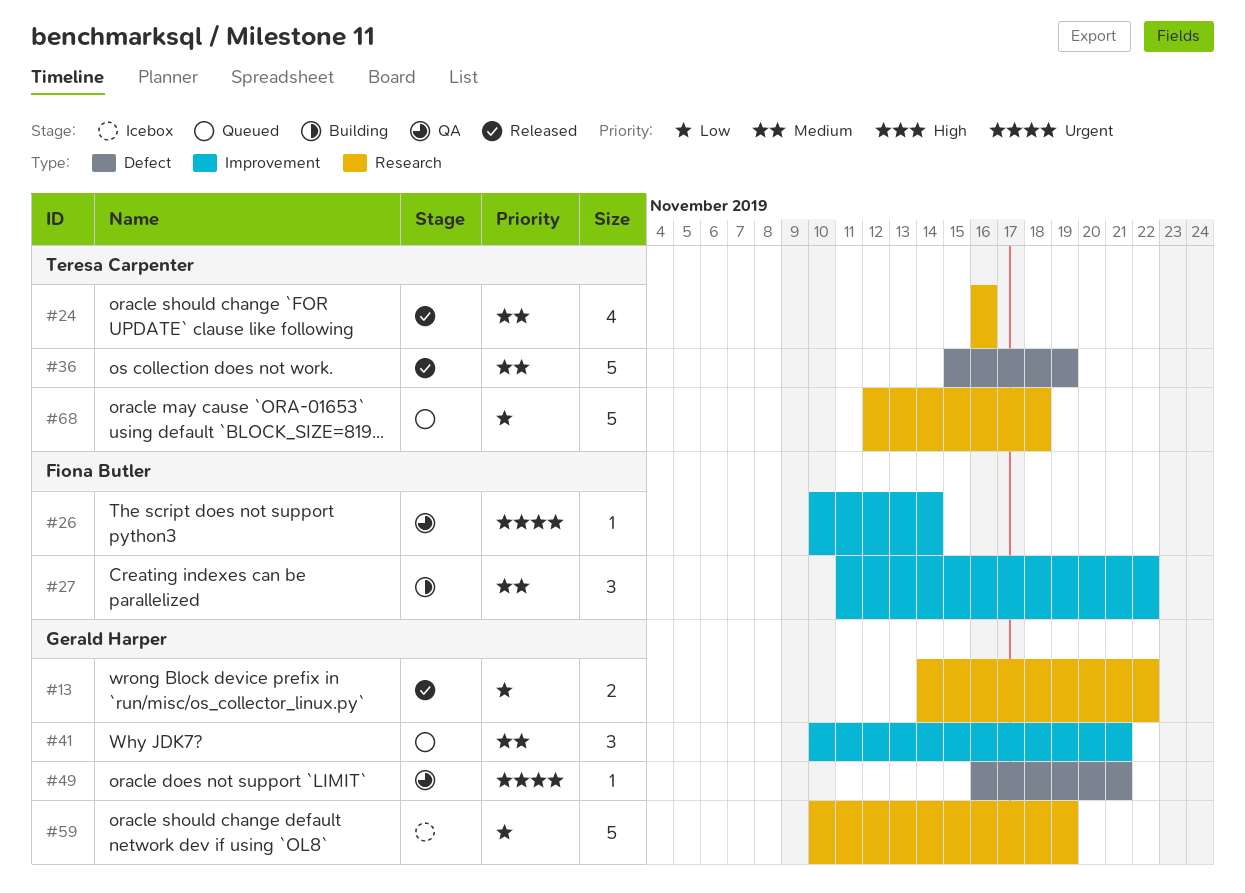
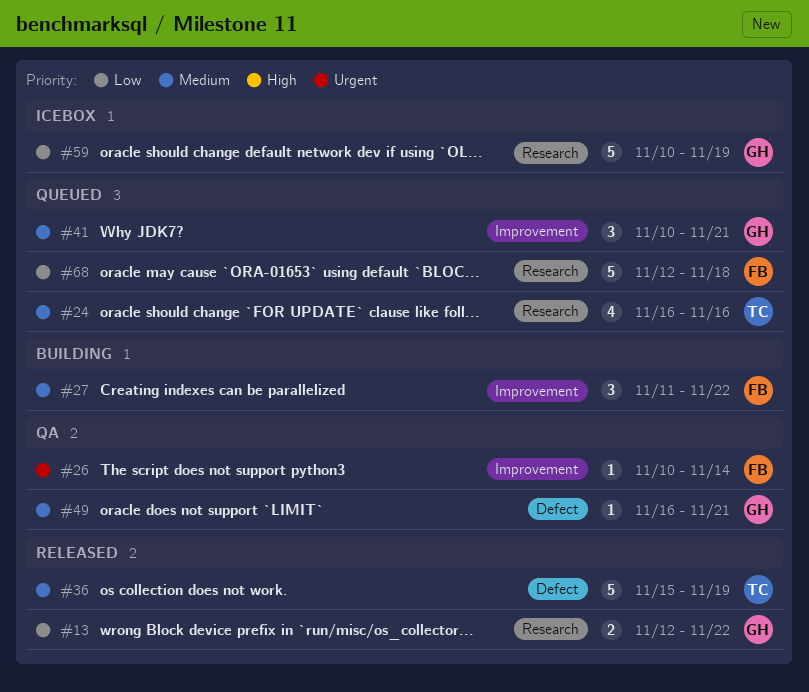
#13, start: Nov 14 -> Nov 12
#24, status: Released -> Queued
#49, priority: Urgent -> Medium
#68, owner: Teresa Carpenter -> Fiona Butler

